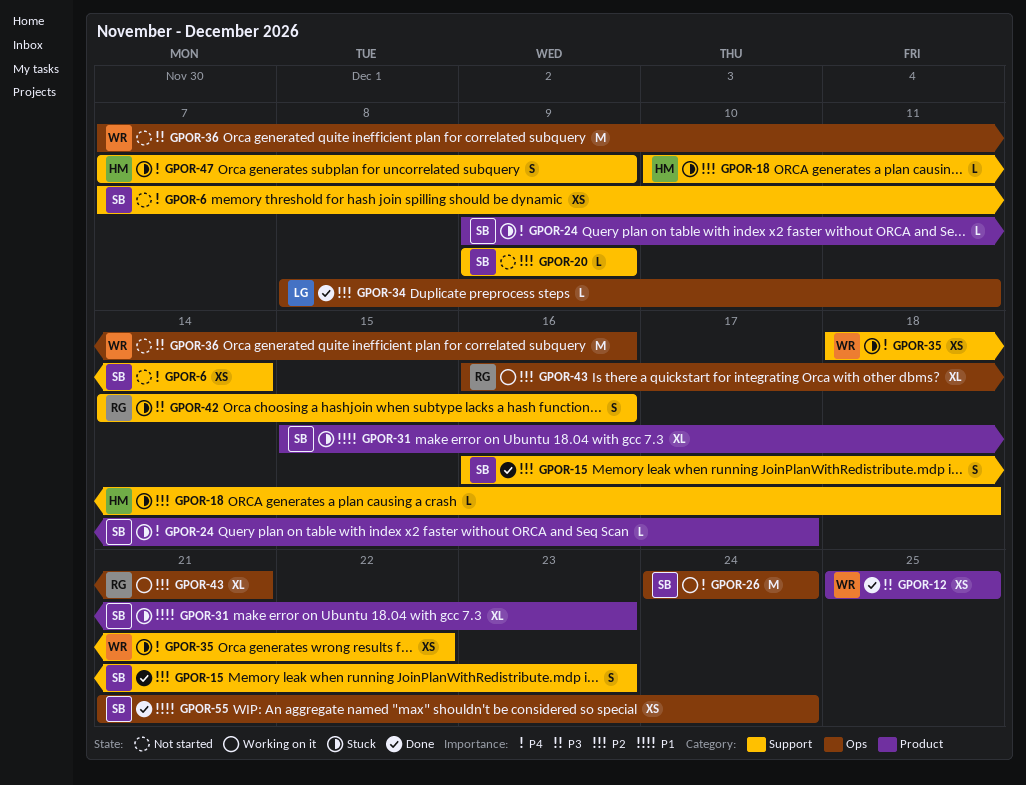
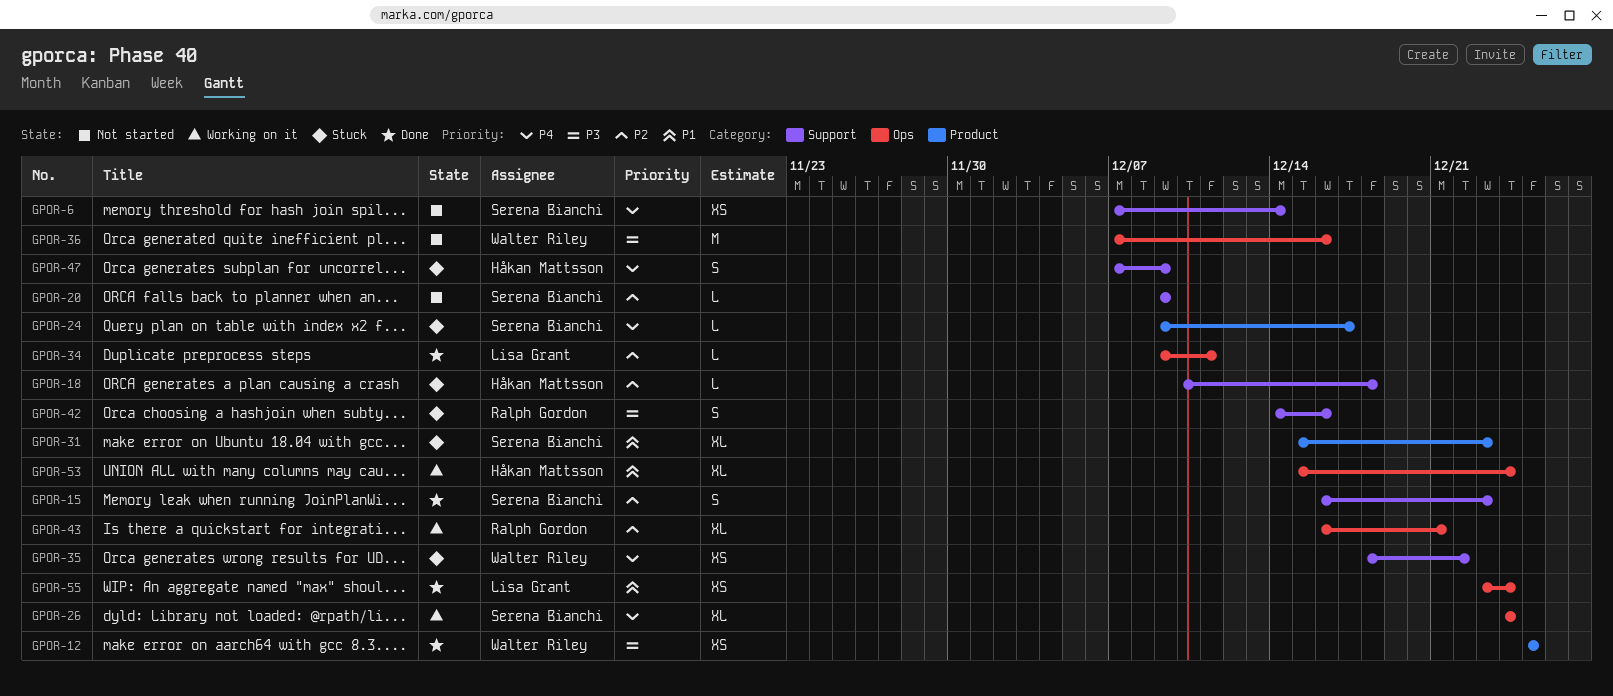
GPOR-26, estimate: M -> XL
GPOR-34, start: Dec 8 -> Dec 9
GPOR-53: none -> present
GPOR-55, owner: Serena Bianchi -> Lisa Grant
GPOR-55, start: Dec 21 -> Dec 23

